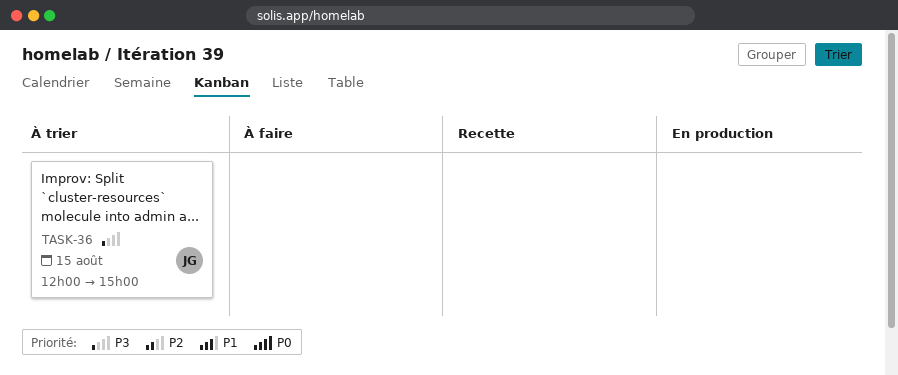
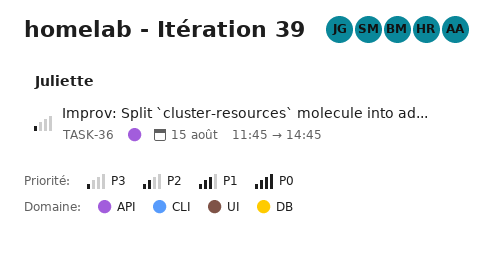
TASK-36, begins: 12:00 -> 11:45
TASK-36, ends: 15:00 -> 14:45

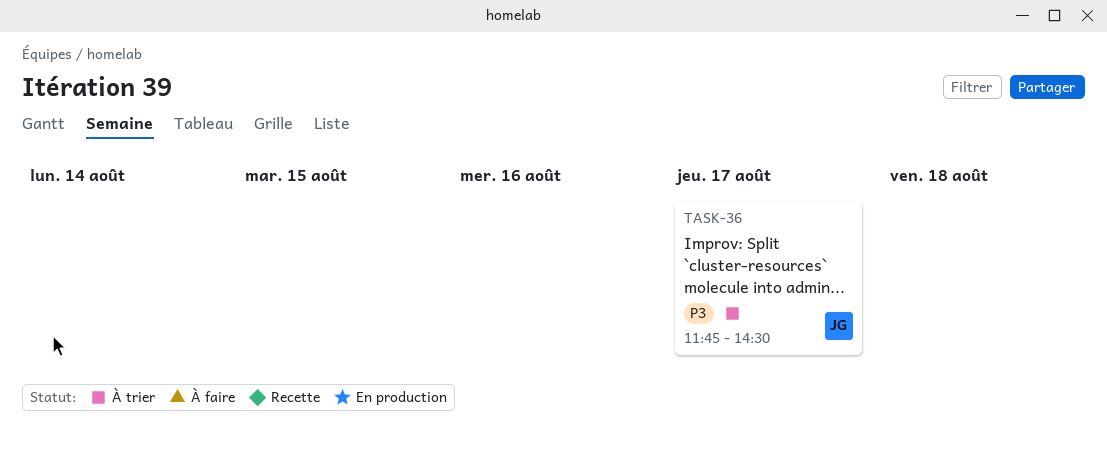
TASK-36, day: Aug 15 -> Aug 17
TASK-36, ends: 14:45 -> 14:30

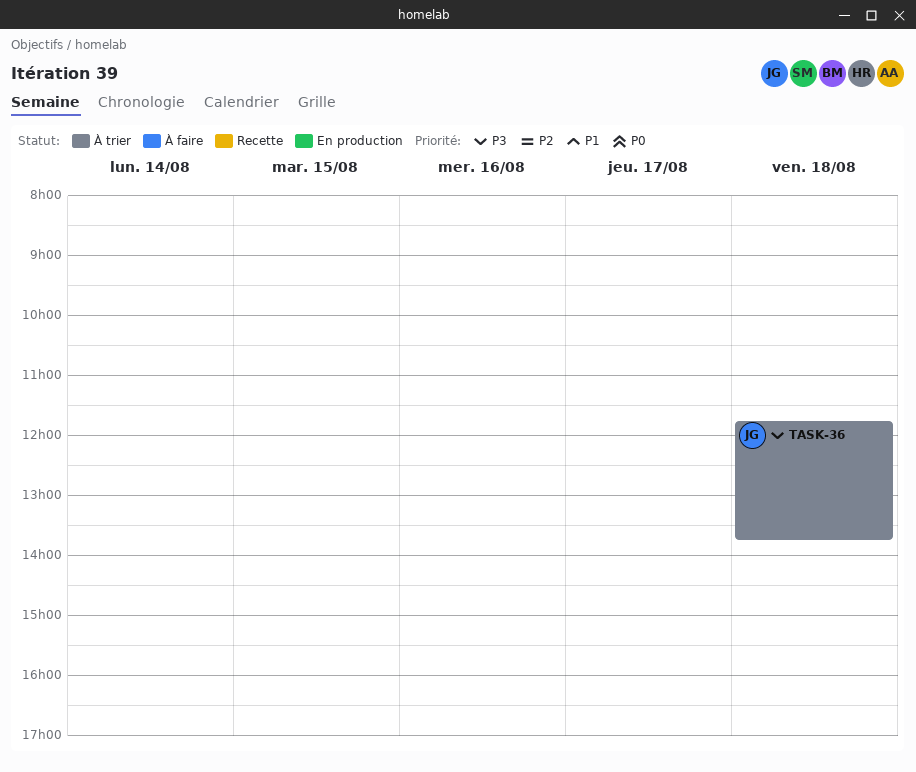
TASK-36, day: Aug 17 -> Aug 18
TASK-36, ends: 14:30 -> 13:45

